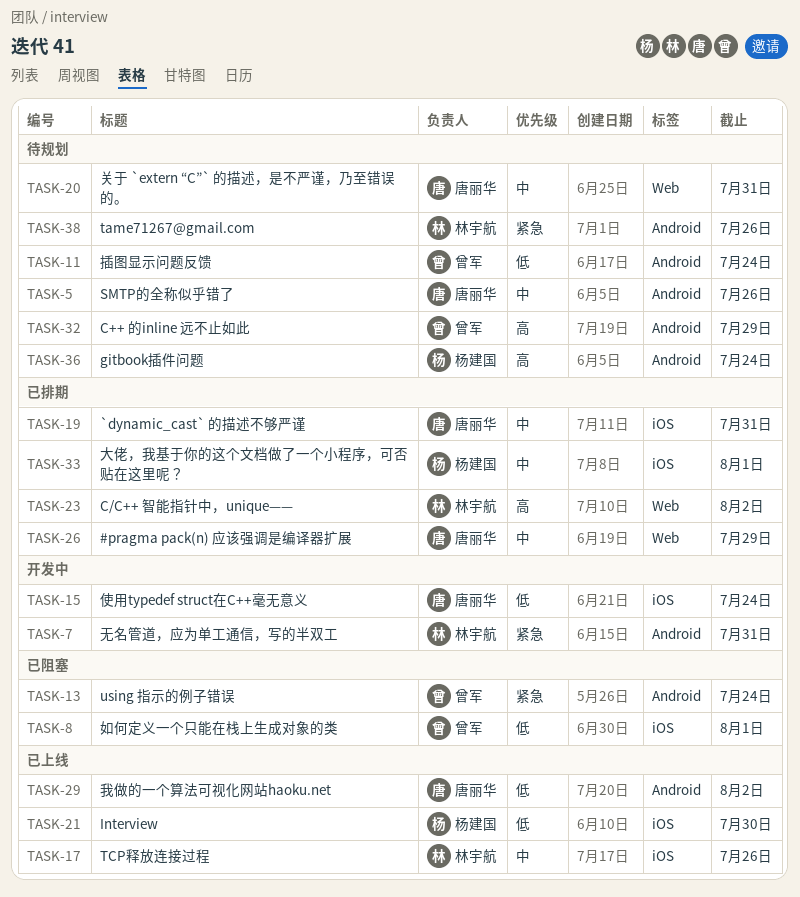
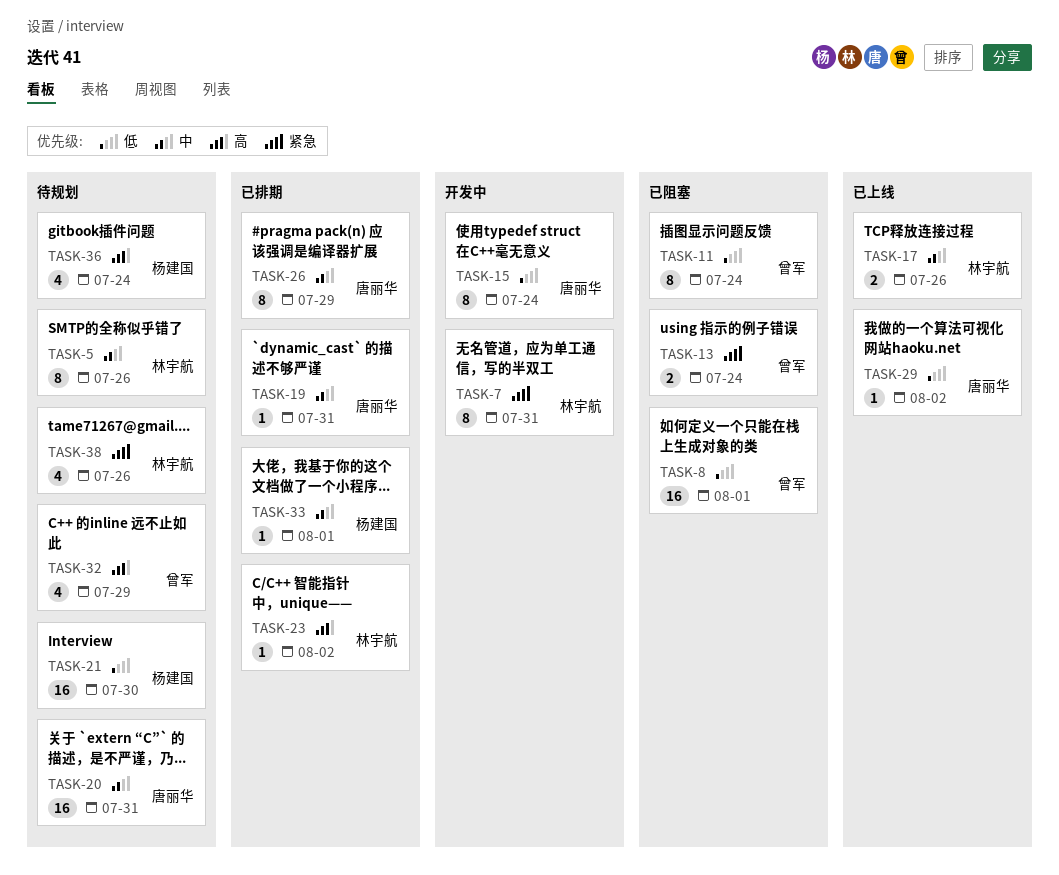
TASK-5, owner: 唐丽华 -> 林宇航
TASK-11, status: 待规划 -> 已阻塞
TASK-21, status: 已上线 -> 待规划

